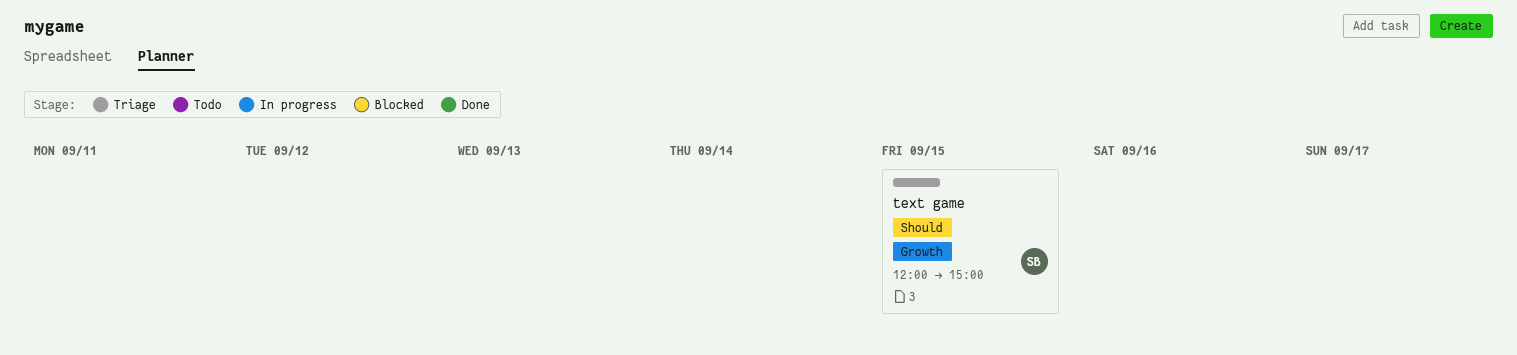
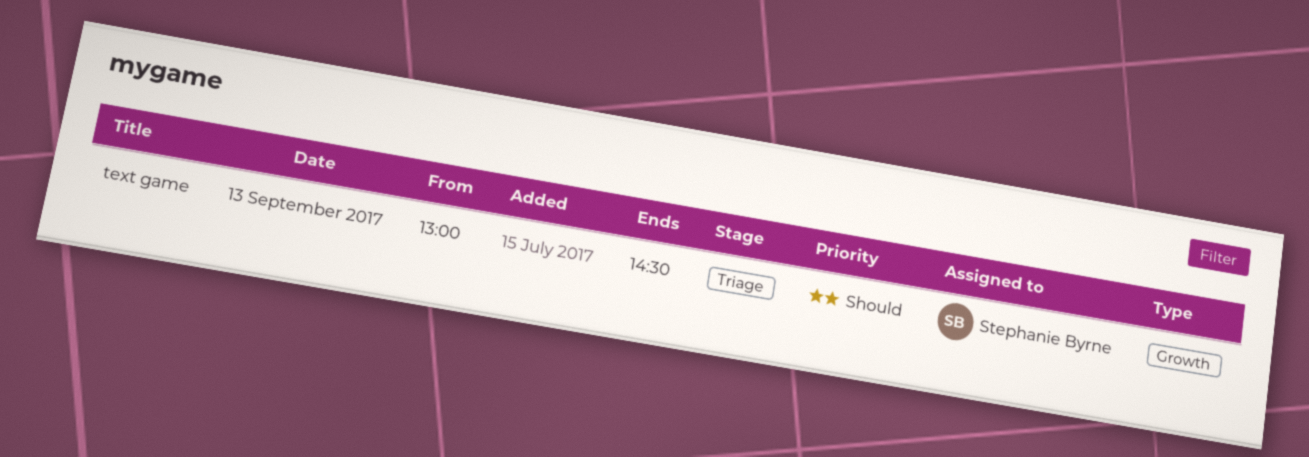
text game, day: Sep 15 -> Sep 13
text game, begins: 12:00 -> 13:00
text game, ends: 15:00 -> 14:30

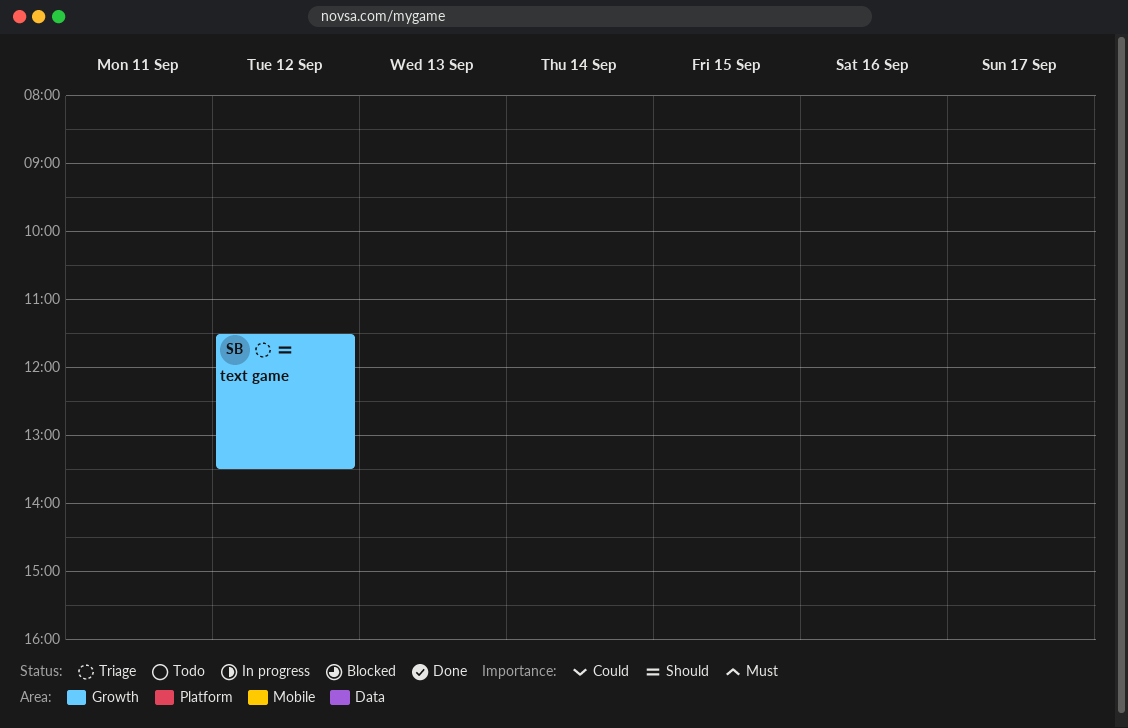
text game, day: Sep 13 -> Sep 12
text game, begins: 13:00 -> 11:30
text game, ends: 14:30 -> 13:30

